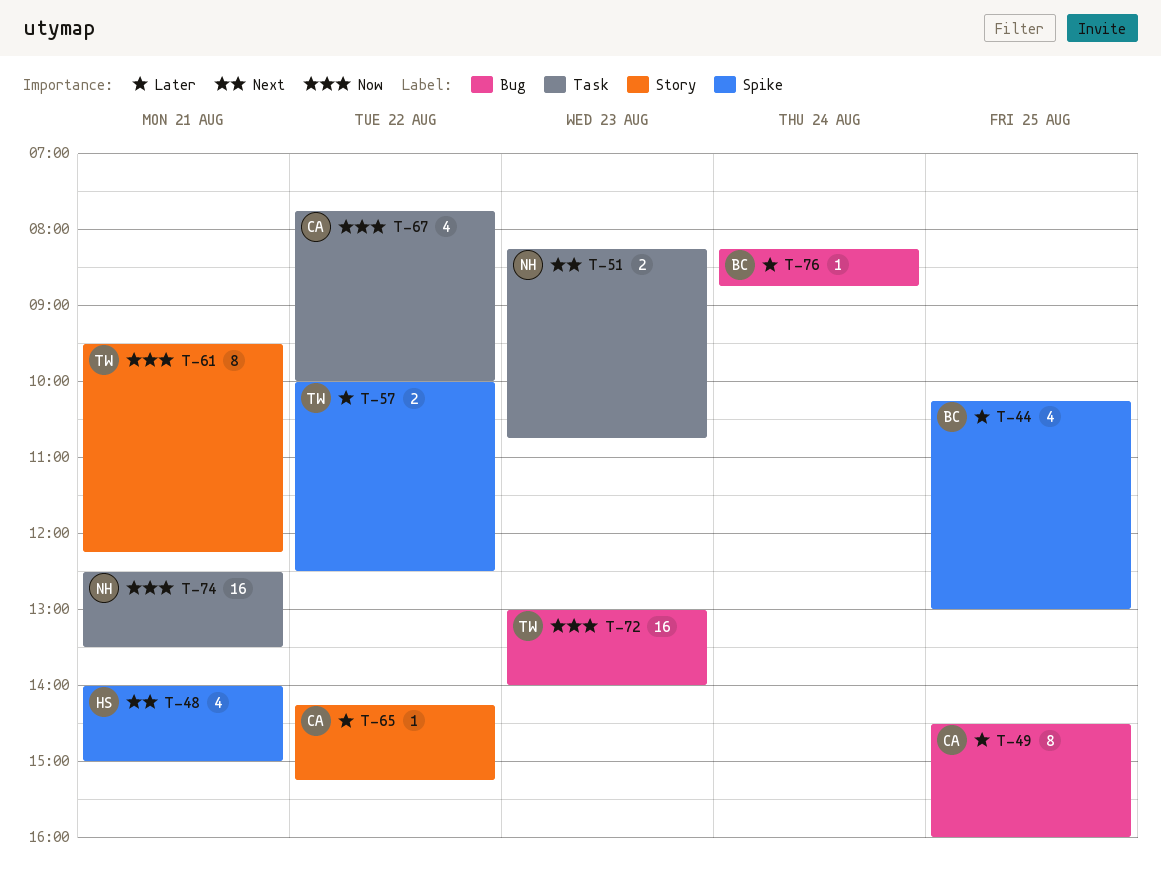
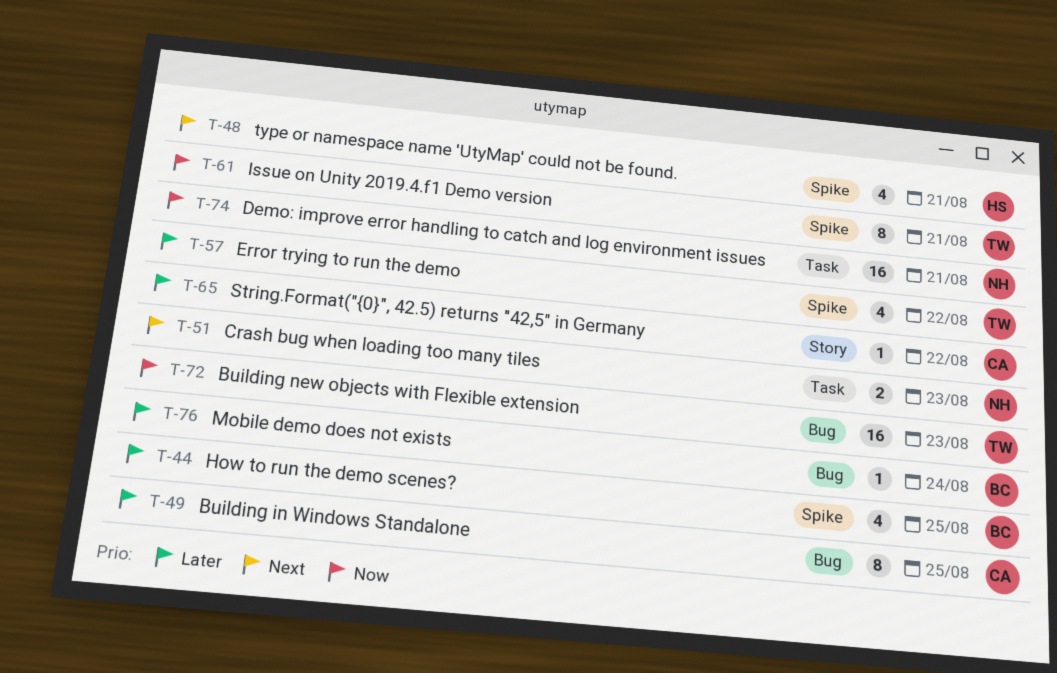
T-57, estimate: 2 -> 4
T-61, label: Story -> Spike
T-67: present -> none

